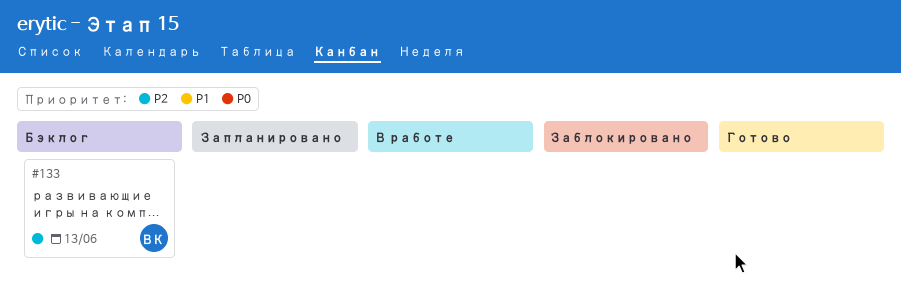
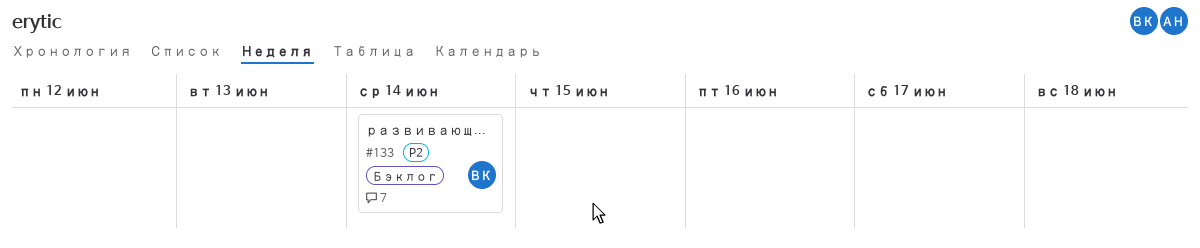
#133, day: Jun 13 -> Jun 14

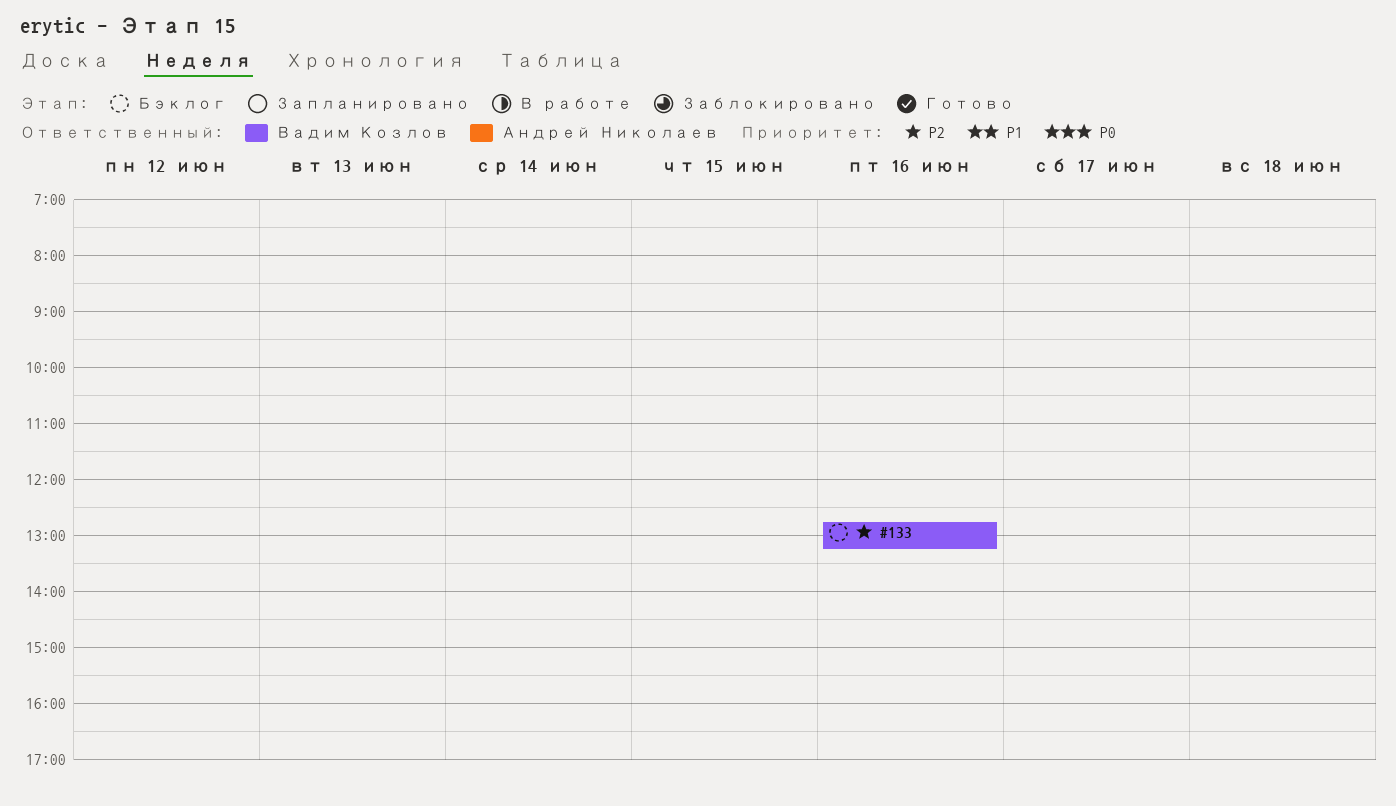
#133, day: Jun 14 -> Jun 16

